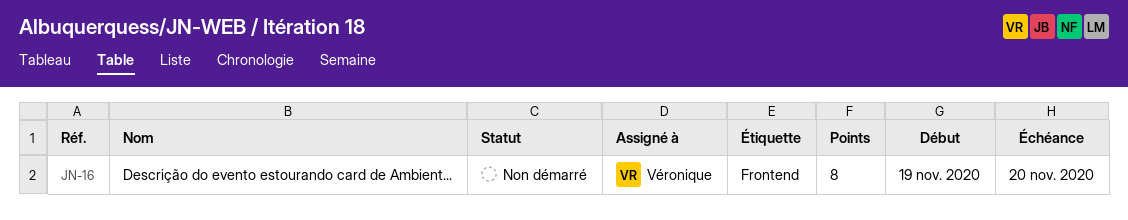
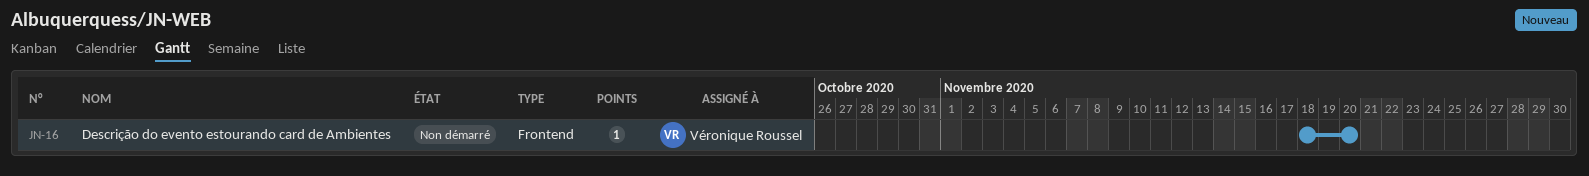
JN-16, estimate: 8 -> 1
JN-16, start: Nov 19 -> Nov 18

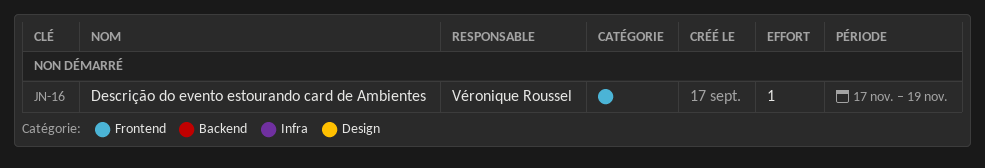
JN-16, start: Nov 18 -> Nov 17
JN-16, due: Nov 20 -> Nov 19

